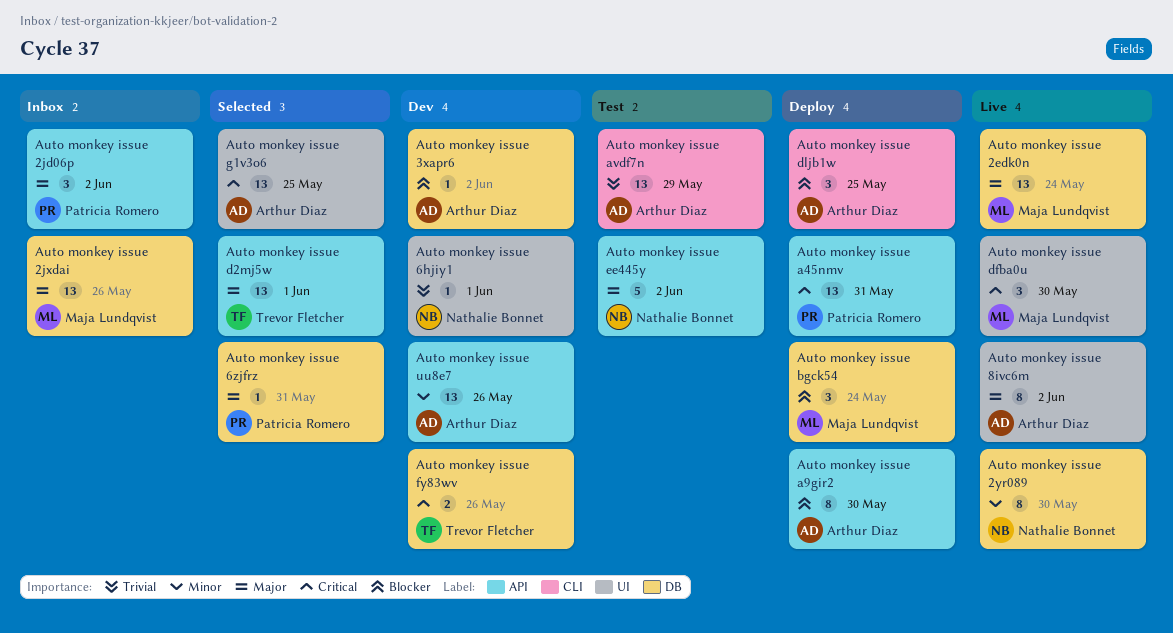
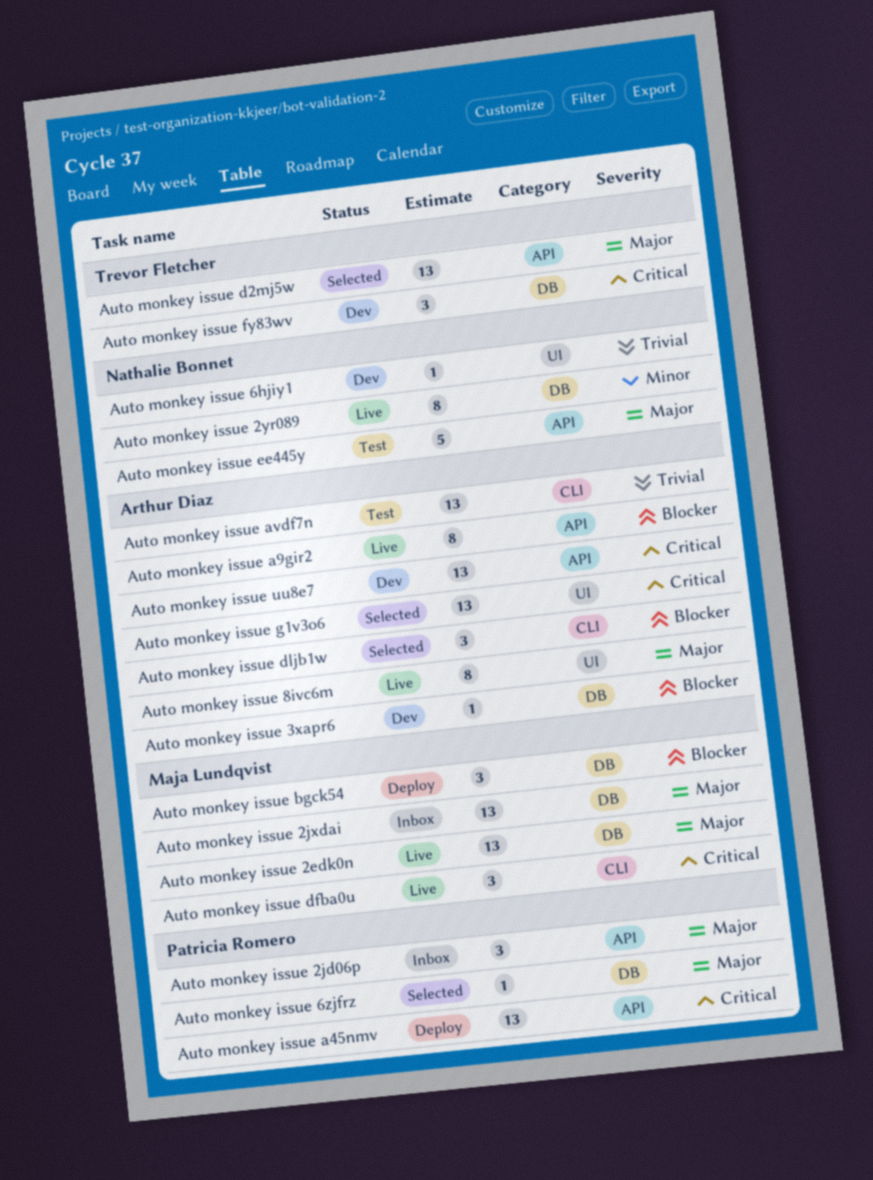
Auto monkey issue a9gir2, status: Deploy -> Live
Auto monkey issue dfba0u, label: UI -> CLI
Auto monkey issue dljb1w, status: Deploy -> Selected
Auto monkey issue fy83wv, estimate: 2 -> 3
Auto monkey issue uu8e7, priority: Minor -> Critical

